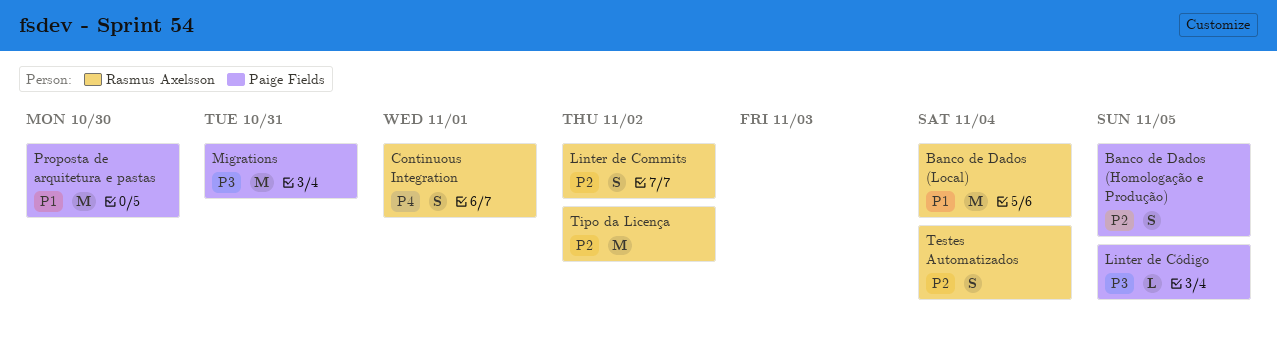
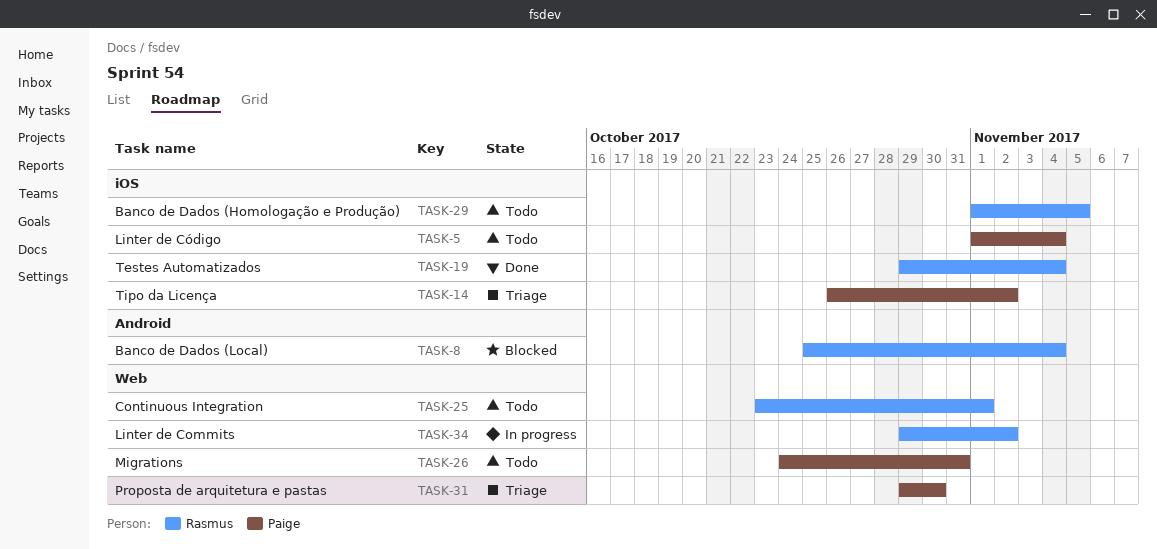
Banco de Dados (Homologação e Produção), owner: Paige Fields -> Rasmus Axelsson
Linter de Código, due: Nov 5 -> Nov 4
Tipo da Licença, owner: Rasmus Axelsson -> Paige Fields

